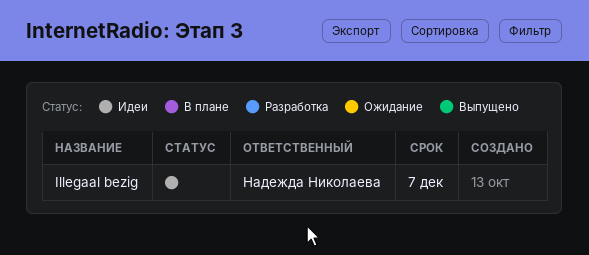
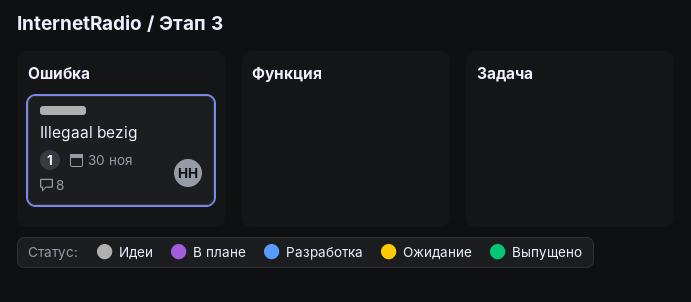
Illegaal bezig, due: Dec 7 -> Nov 30

